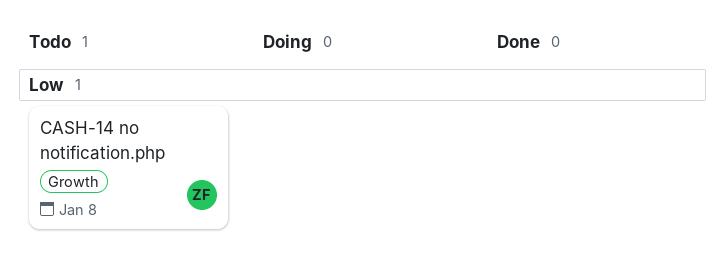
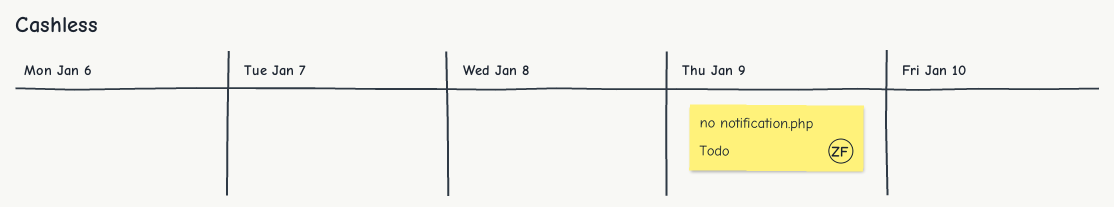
no notification.php, due: Jan 8 -> Jan 9

